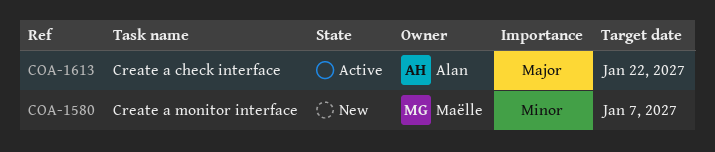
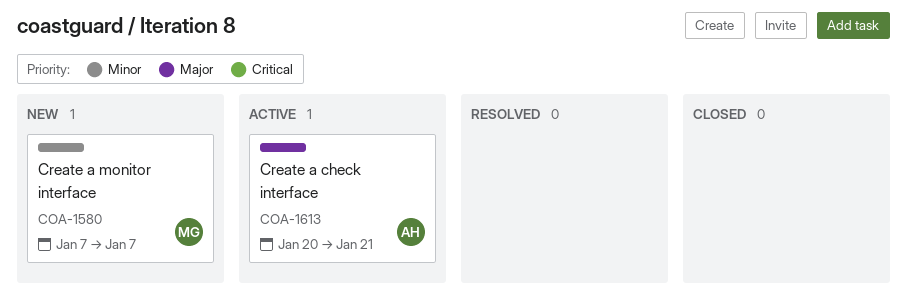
COA-1613, due: Jan 22 -> Jan 21

